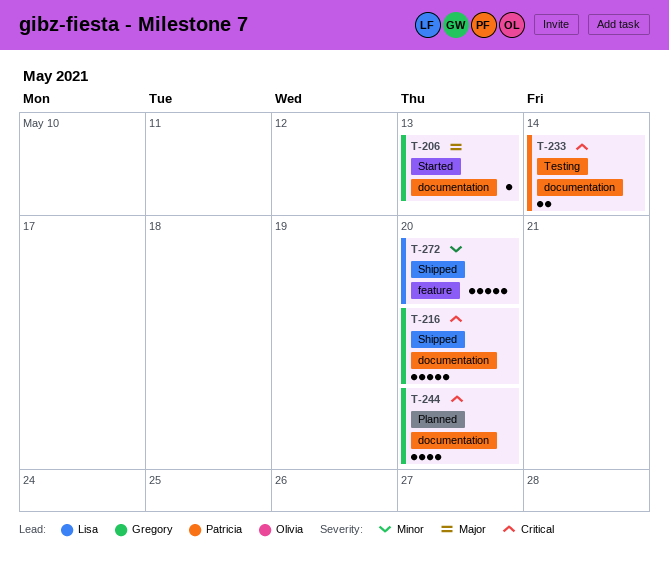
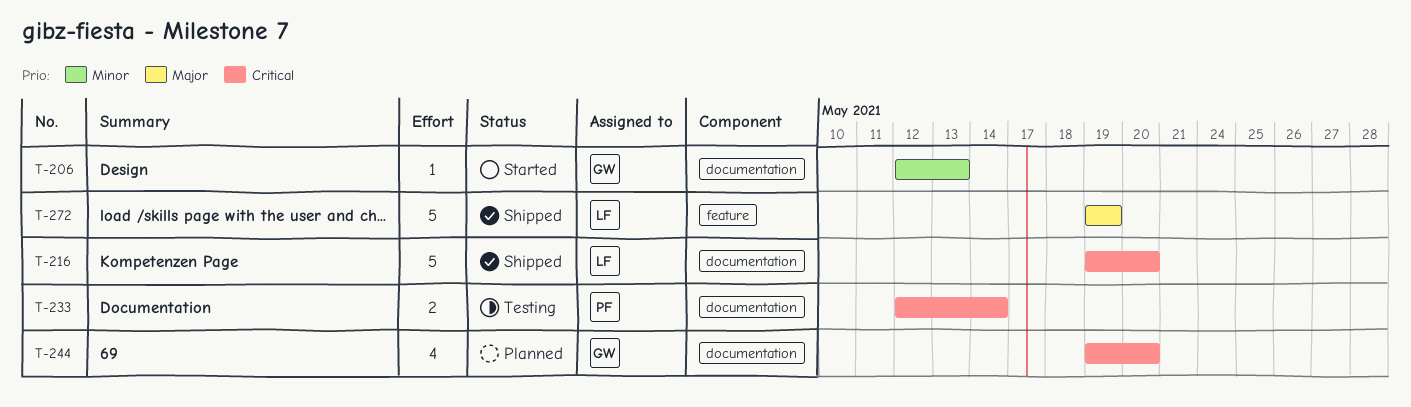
T-206, priority: Major -> Minor
T-216, owner: Gregory -> Lisa
T-272, priority: Minor -> Major
T-272, due: May 20 -> May 19

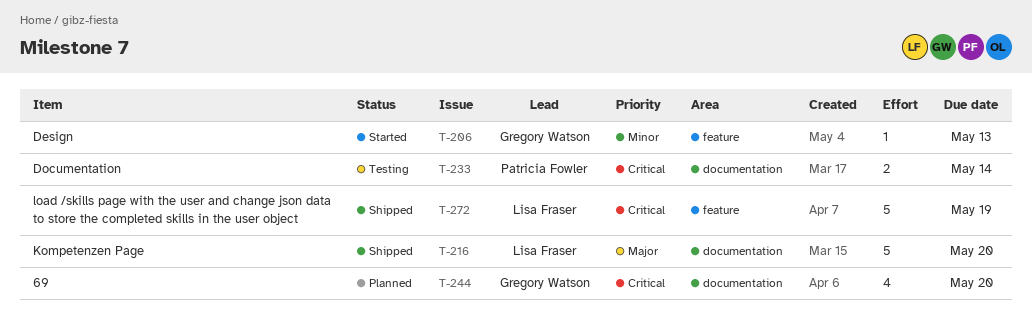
T-206, label: documentation -> feature
T-216, priority: Critical -> Major
T-272, priority: Major -> Critical

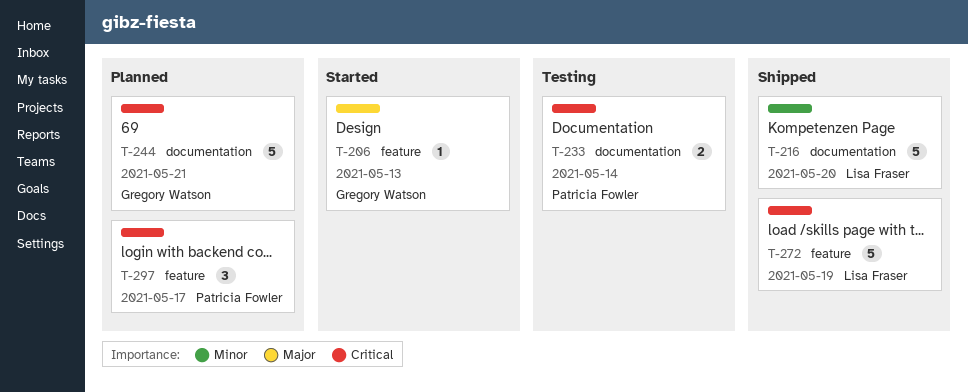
T-206, priority: Minor -> Major
T-216, priority: Major -> Minor
T-244, estimate: 4 -> 5
T-244, due: May 20 -> May 21
T-297: none -> present

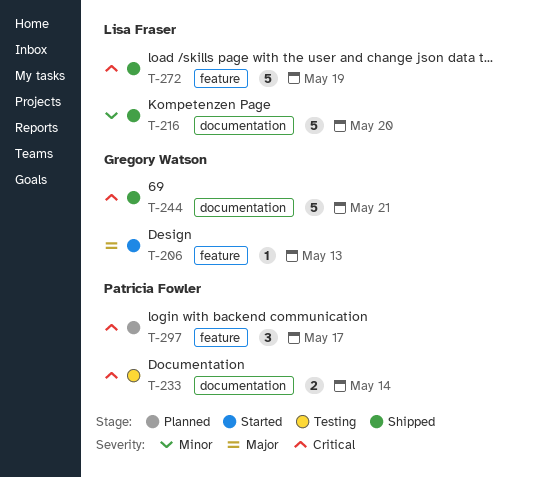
T-244, status: Planned -> Shipped

